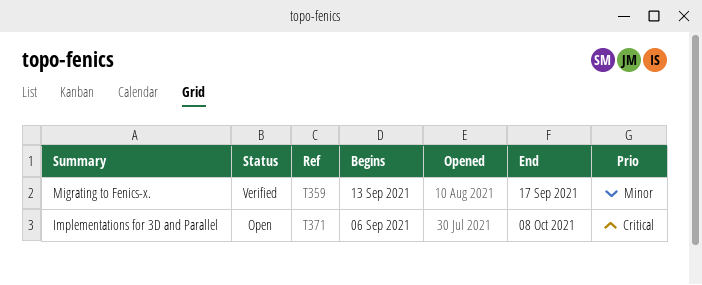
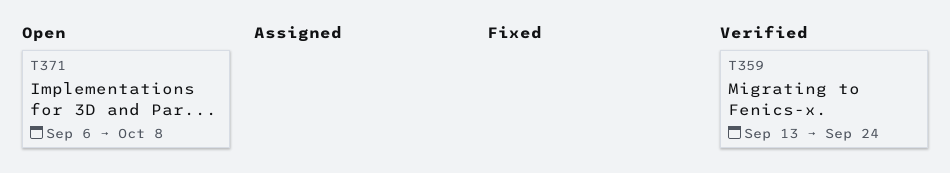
T359, due: Sep 17 -> Sep 24

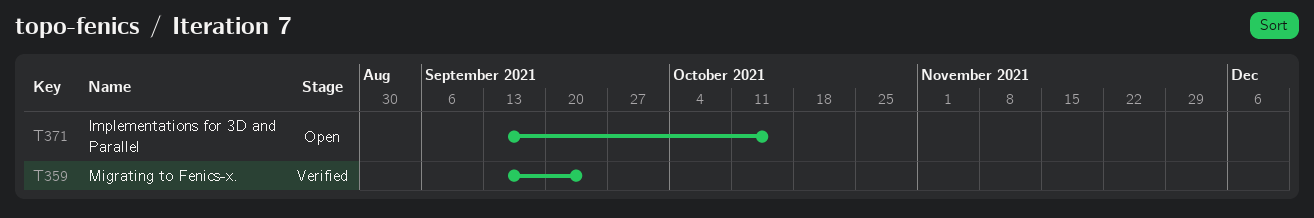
T371, start: Sep 6 -> Sep 13
T371, due: Oct 8 -> Oct 15

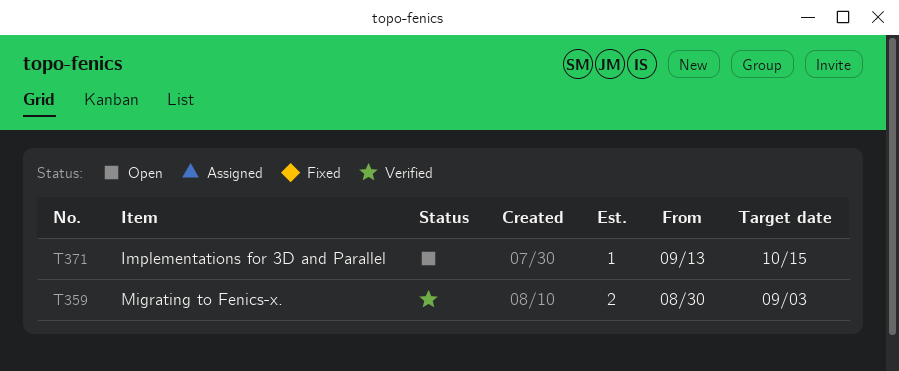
T359, start: Sep 13 -> Aug 30
T359, due: Sep 24 -> Sep 3

